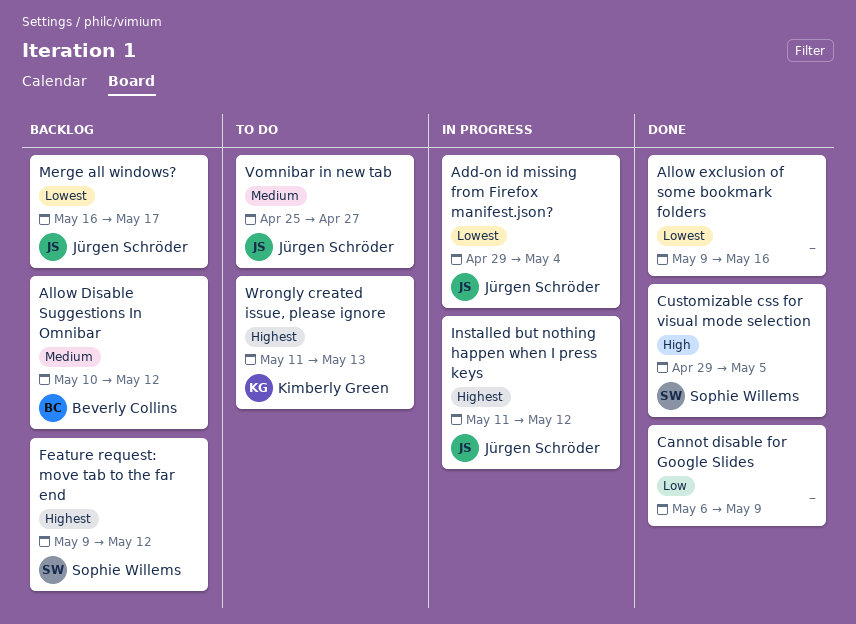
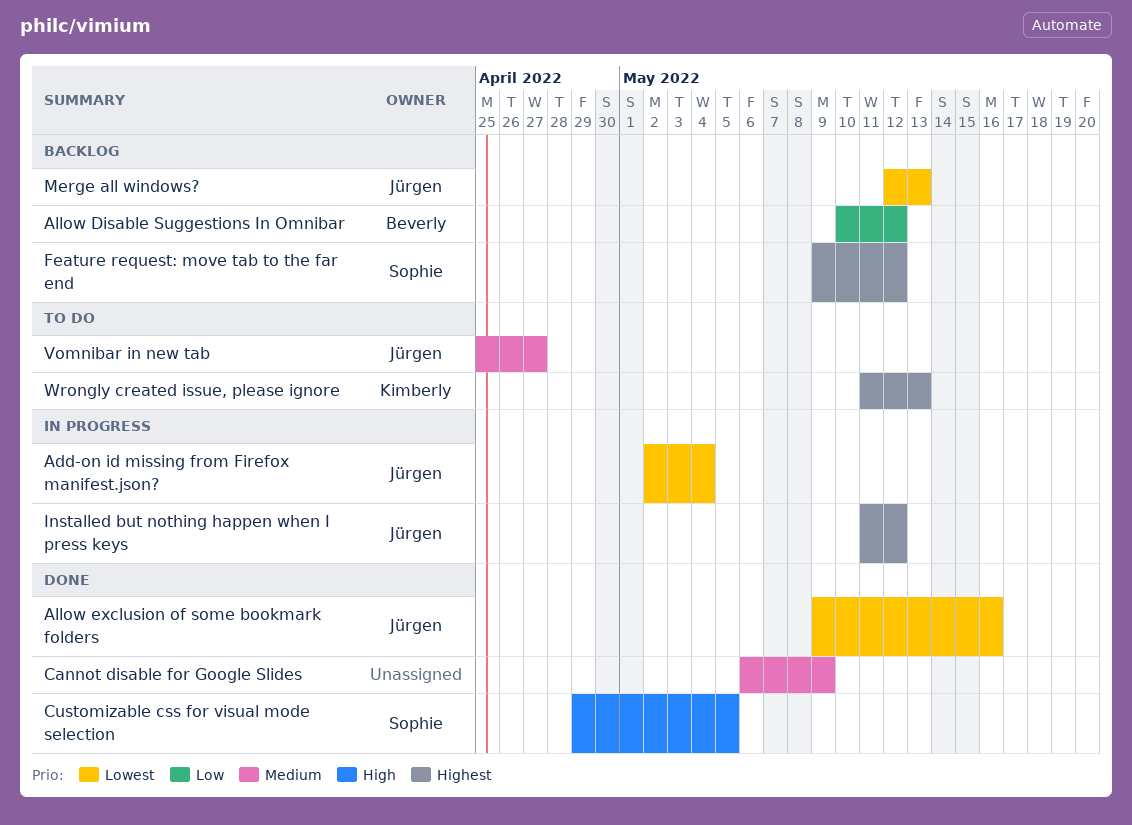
Add-on id missing from Firefox manifest.json?, start: Apr 29 -> May 2
Allow Disable Suggestions In Omnibar, priority: Medium -> Low
Allow exclusion of some bookmark folders, owner: none -> Jürgen Schröder
Cannot disable for Google Slides, priority: Low -> Medium
Merge all windows?, start: May 16 -> May 12
Merge all windows?, due: May 17 -> May 13

